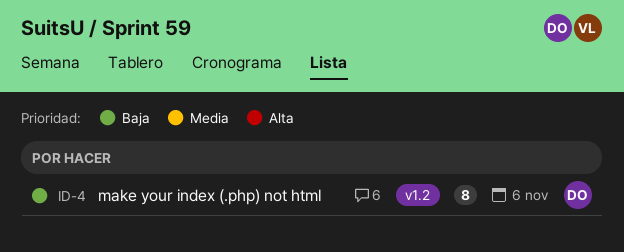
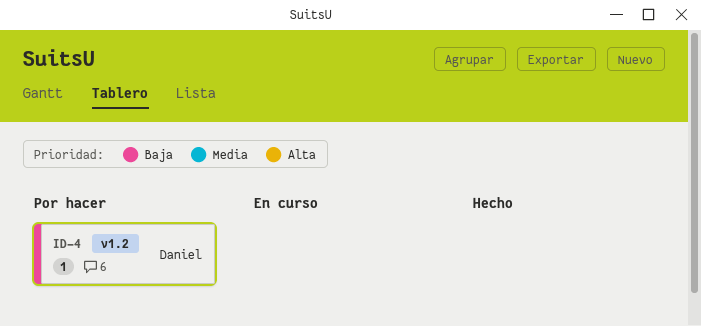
ID-4, estimate: 8 -> 1

